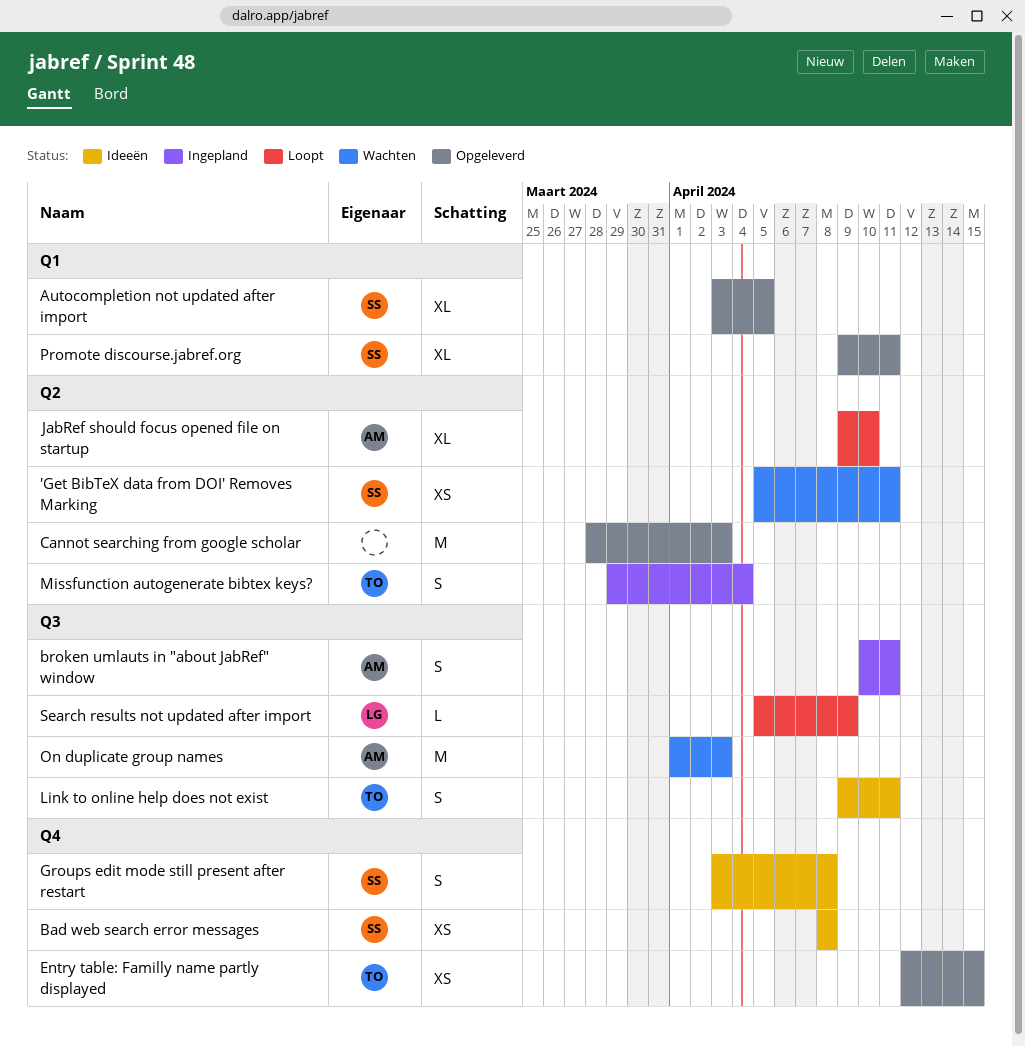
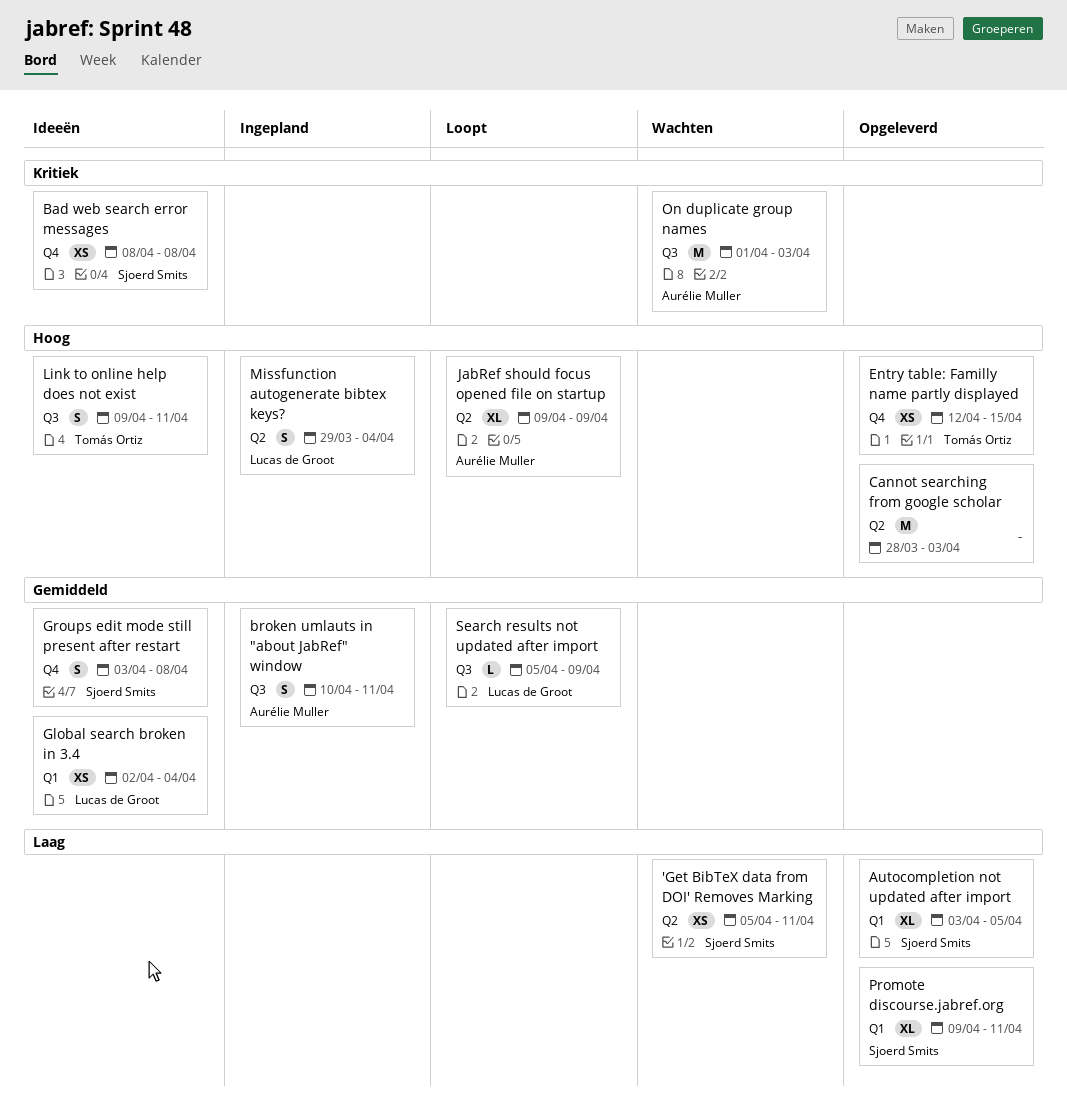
Global search broken in 3.4: none -> present
JabRef should focus opened file on startup, due: Apr 10 -> Apr 9
Missfunction autogenerate bibtex keys?, owner: Tomás Ortiz -> Lucas de Groot

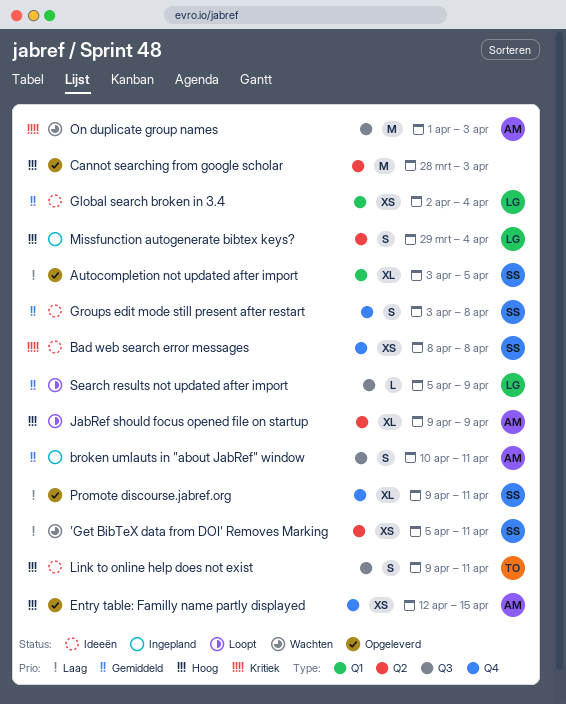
Entry table: Familly name partly displayed, owner: Tomás Ortiz -> Aurélie Muller
Promote discourse.jabref.org, label: Q1 -> Q4

